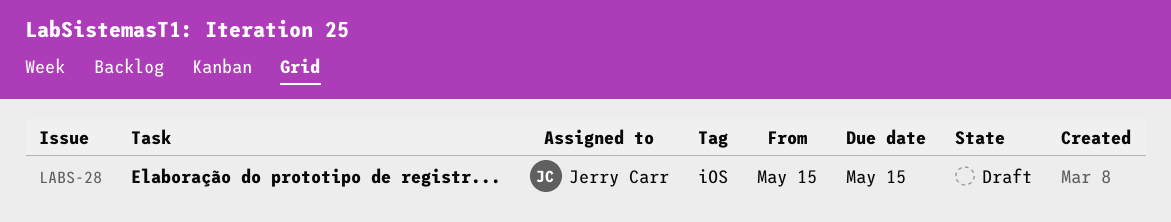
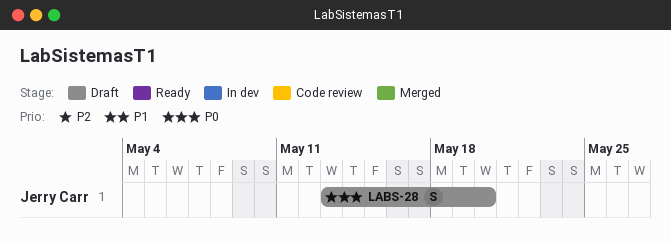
LABS-28, start: May 15 -> May 13
LABS-28, due: May 15 -> May 20

